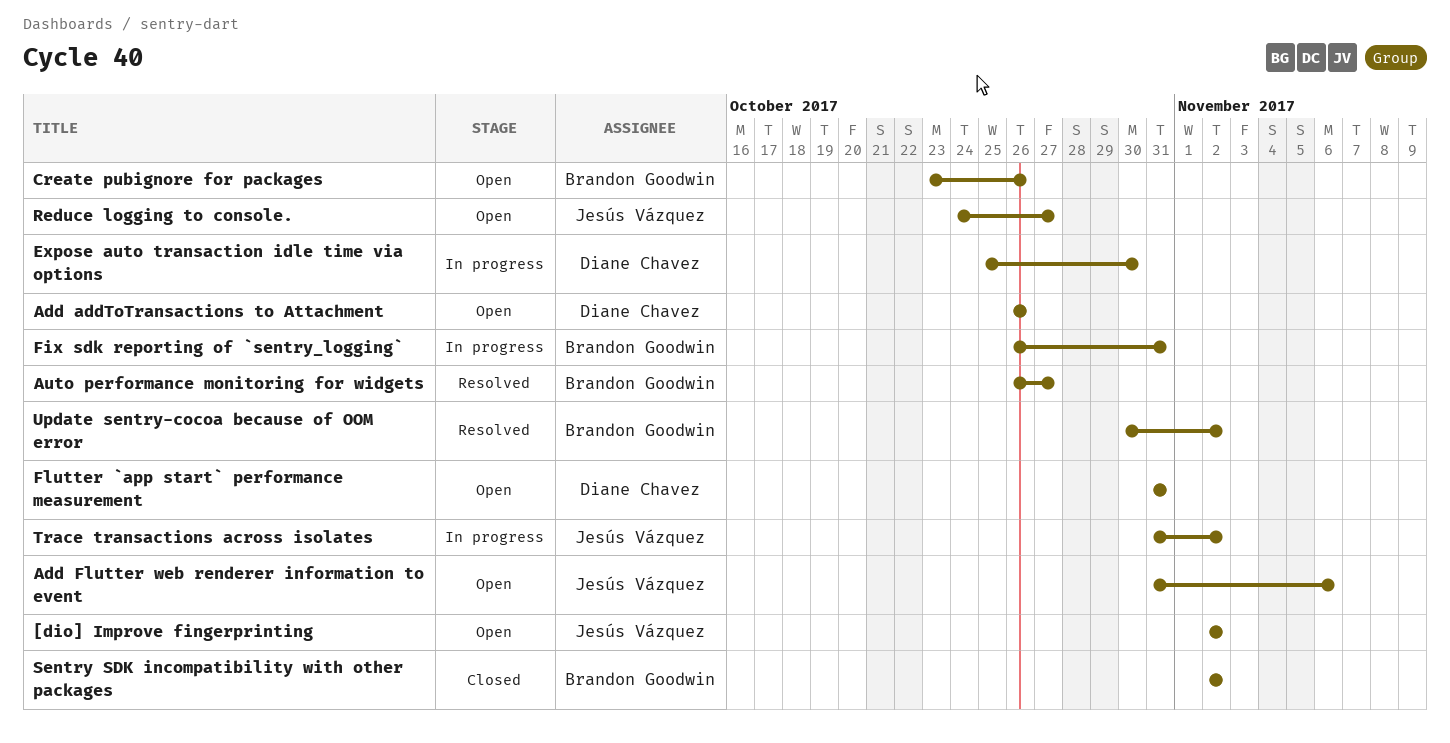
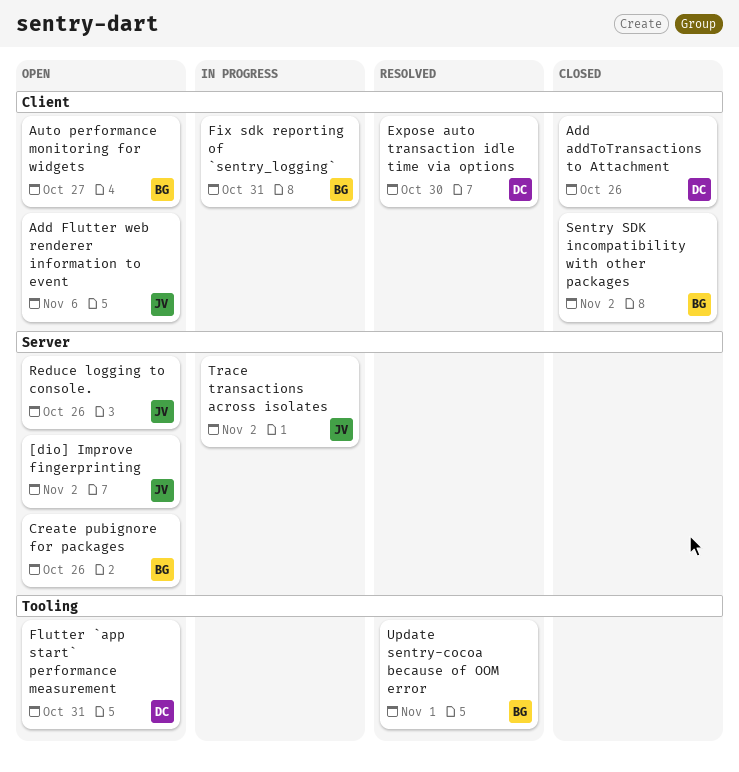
Add addToTransactions to Attachment, status: Open -> Closed
Auto performance monitoring for widgets, status: Resolved -> Open
Expose auto transaction idle time via options, status: In progress -> Resolved
Reduce logging to console., due: Oct 27 -> Oct 26
Update sentry-cocoa because of OOM error, due: Nov 2 -> Nov 1

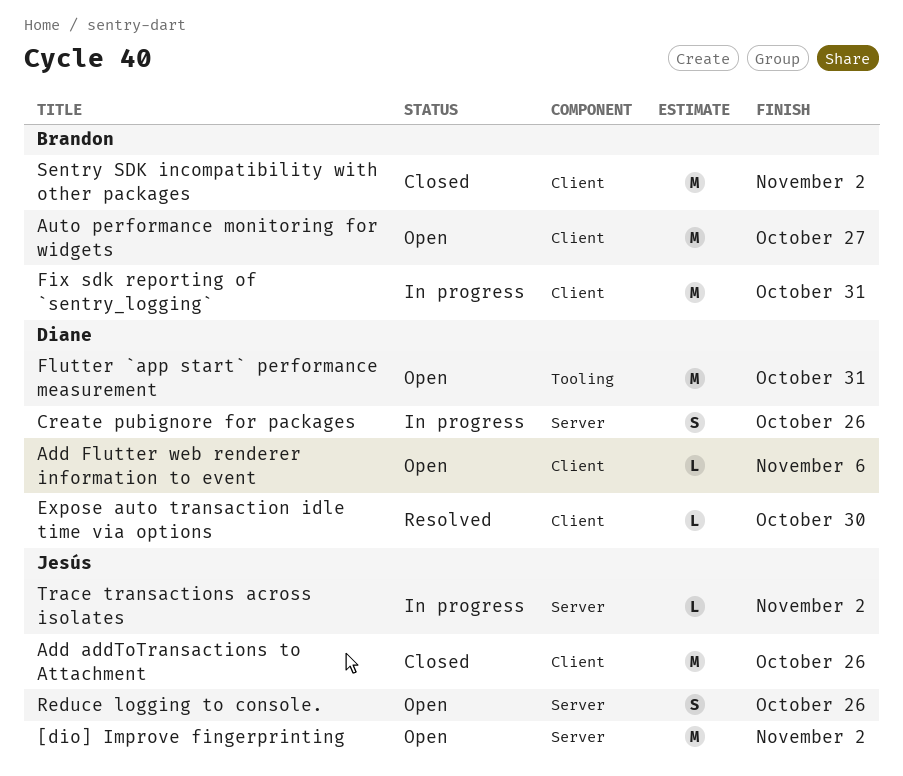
Add addToTransactions to Attachment, owner: Diane -> Jesús
Add Flutter web renderer information to event, owner: Jesús -> Diane
Create pubignore for packages, status: Open -> In progress
Create pubignore for packages, owner: Brandon -> Diane
Update sentry-cocoa because of OOM error: present -> none

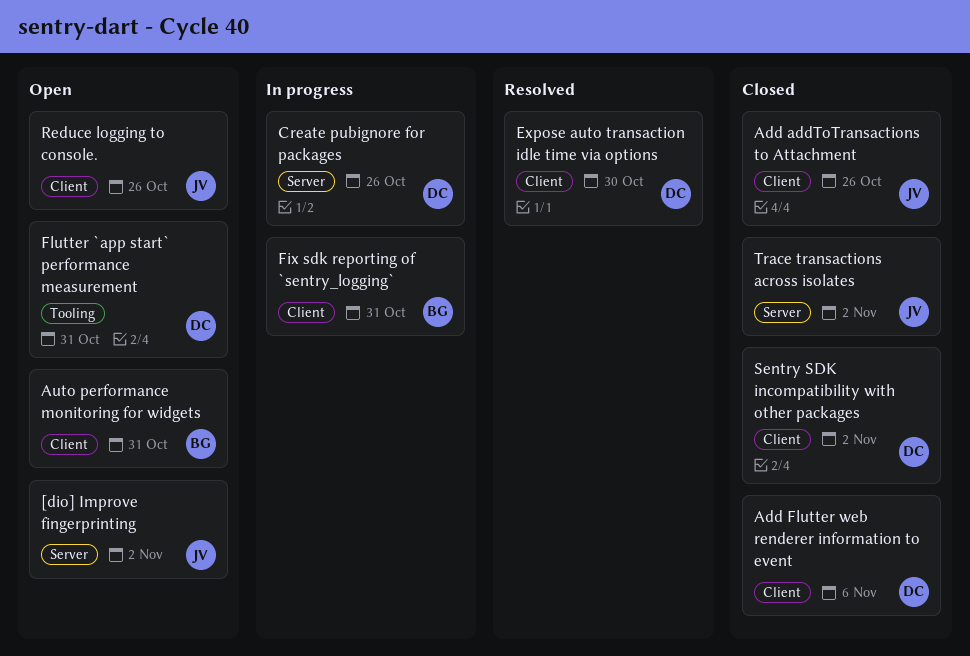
Add Flutter web renderer information to event, status: Open -> Closed
Auto performance monitoring for widgets, due: Oct 27 -> Oct 31
Reduce logging to console., label: Server -> Client
Sentry SDK incompatibility with other packages, owner: Brandon -> Diane
Trace transactions across isolates, status: In progress -> Closed

